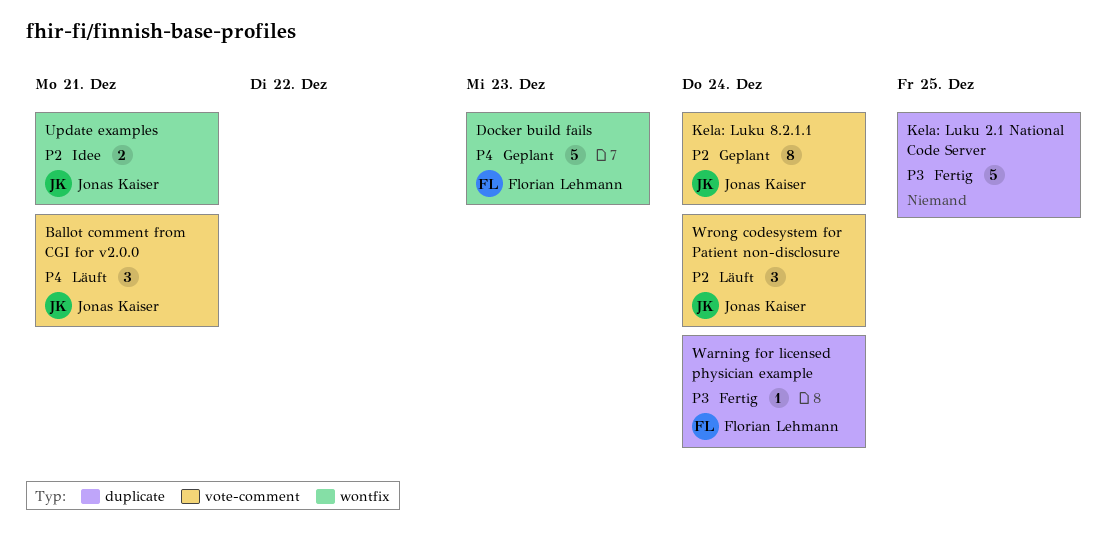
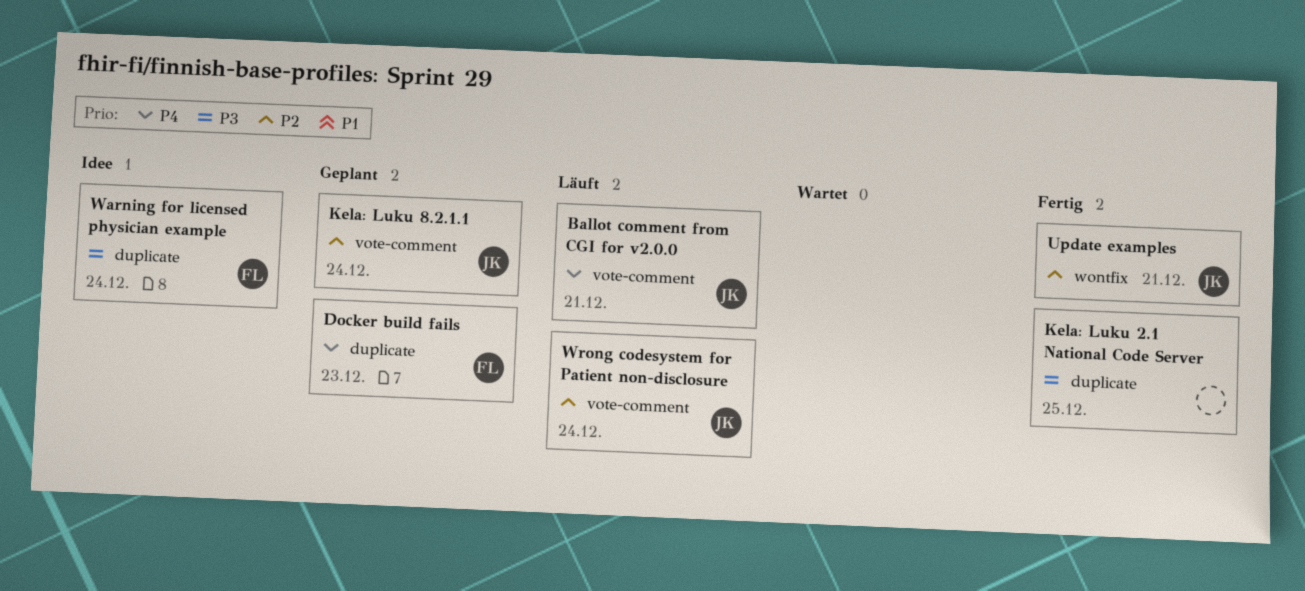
Docker build fails, label: wontfix -> duplicate
Update examples, status: Idee -> Fertig
Warning for licensed physician example, status: Fertig -> Idee

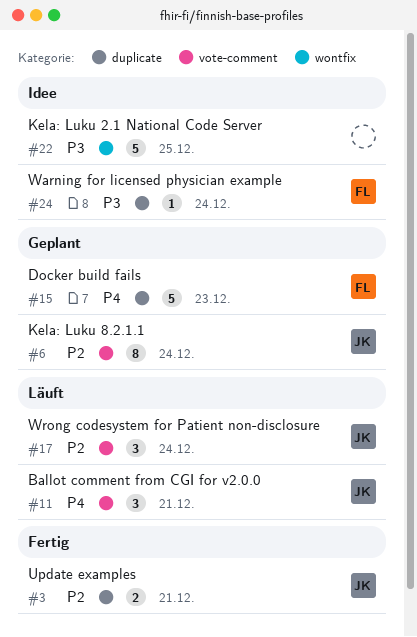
Kela: Luku 2.1 National Code Server, status: Fertig -> Idee
Kela: Luku 2.1 National Code Server, label: duplicate -> wontfix
Update examples, label: wontfix -> duplicate

